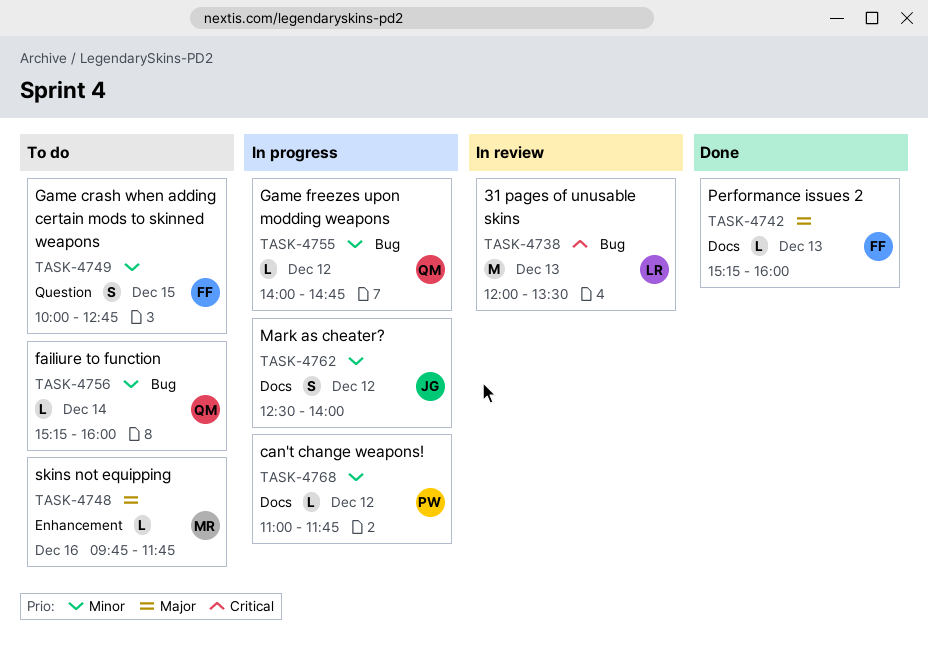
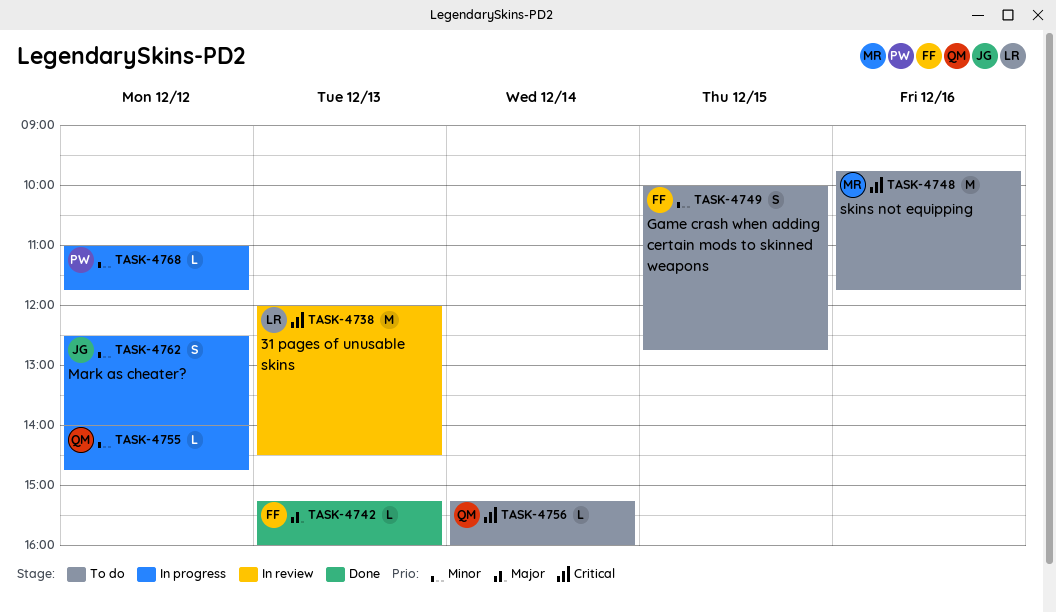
TASK-4738, ends: 13:30 -> 14:30
TASK-4748, priority: Major -> Critical
TASK-4748, estimate: L -> M
TASK-4756, priority: Minor -> Critical

